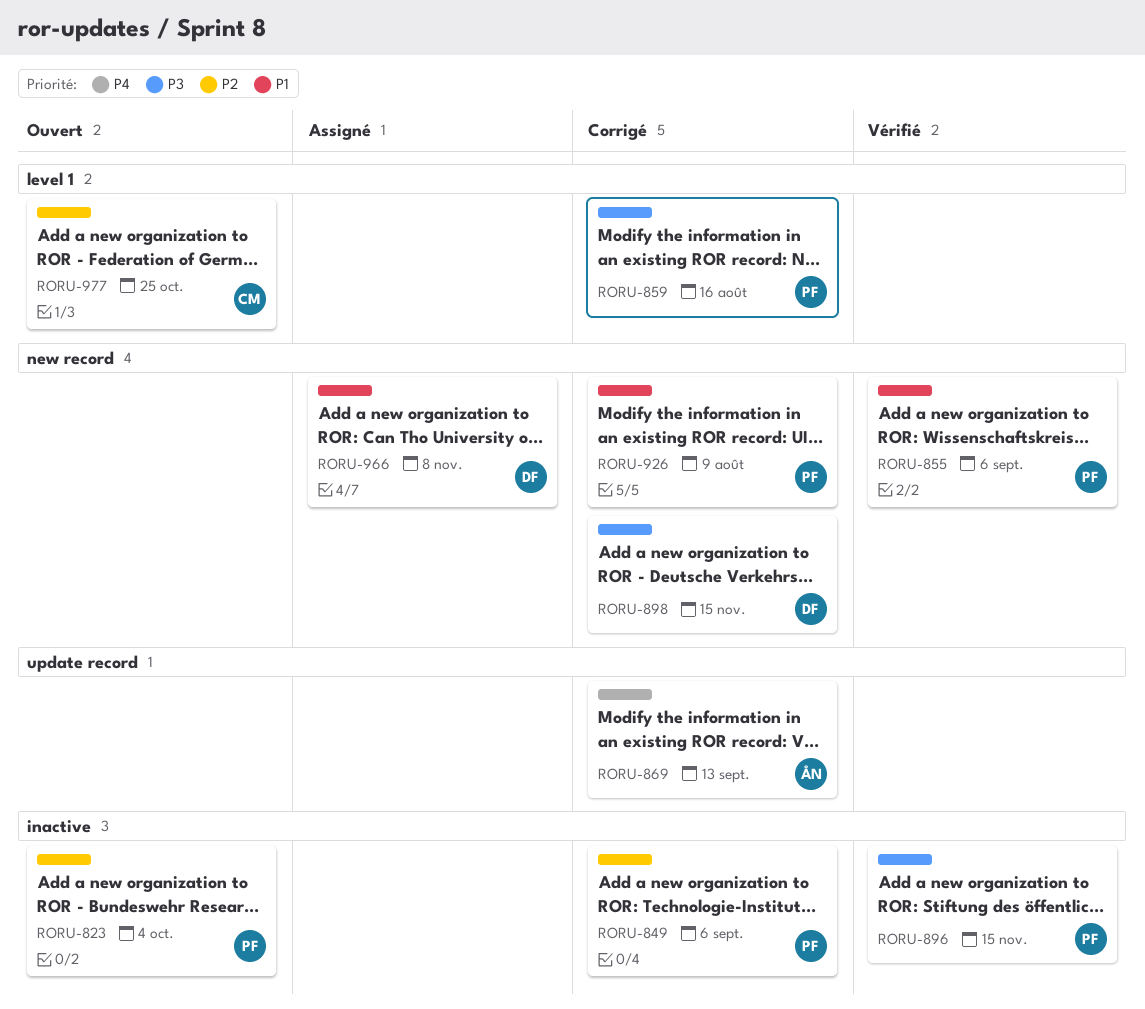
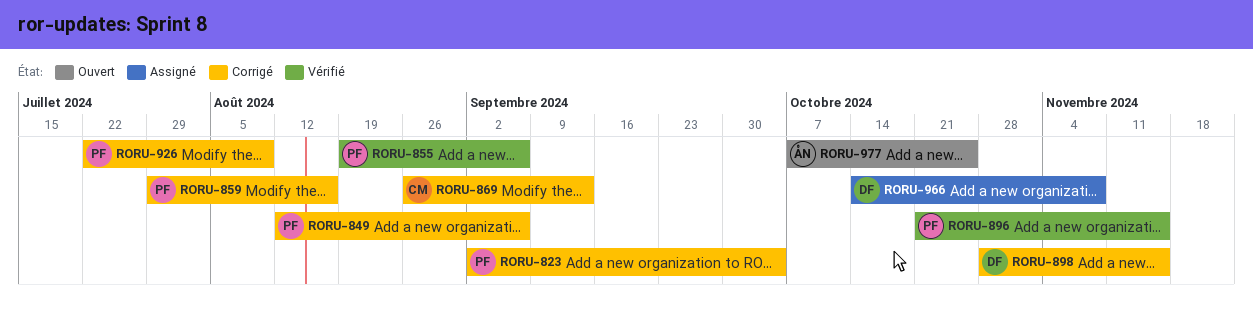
RORU-823, status: Ouvert -> Corrigé
RORU-869, owner: ÅN -> CM
RORU-977, owner: CM -> ÅN

